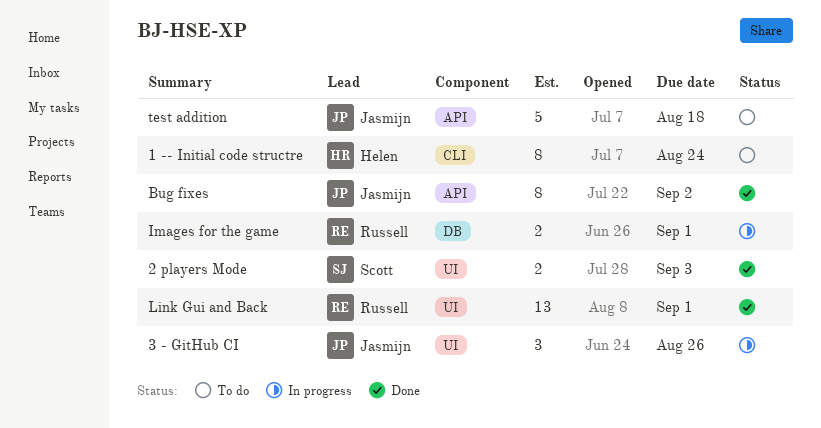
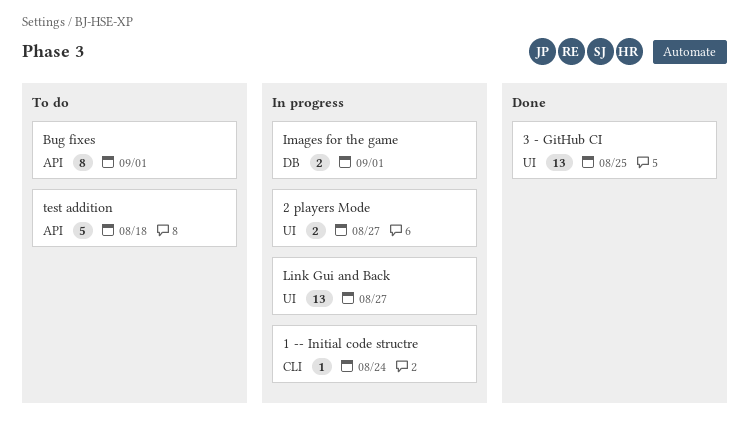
1 -- Initial code structre, status: To do -> In progress
1 -- Initial code structre, estimate: 8 -> 1
2 players Mode, status: Done -> In progress
2 players Mode, due: Sep 3 -> Aug 27
3 - GitHub CI, status: In progress -> Done
3 - GitHub CI, estimate: 3 -> 13
3 - GitHub CI, due: Aug 26 -> Aug 25
Bug fixes, status: Done -> To do
Bug fixes, due: Sep 2 -> Sep 1
Link Gui and Back, status: Done -> In progress
Link Gui and Back, due: Sep 1 -> Aug 27

